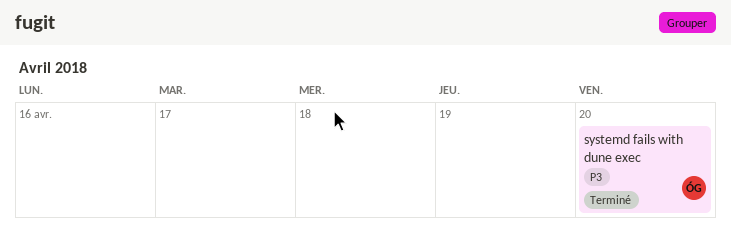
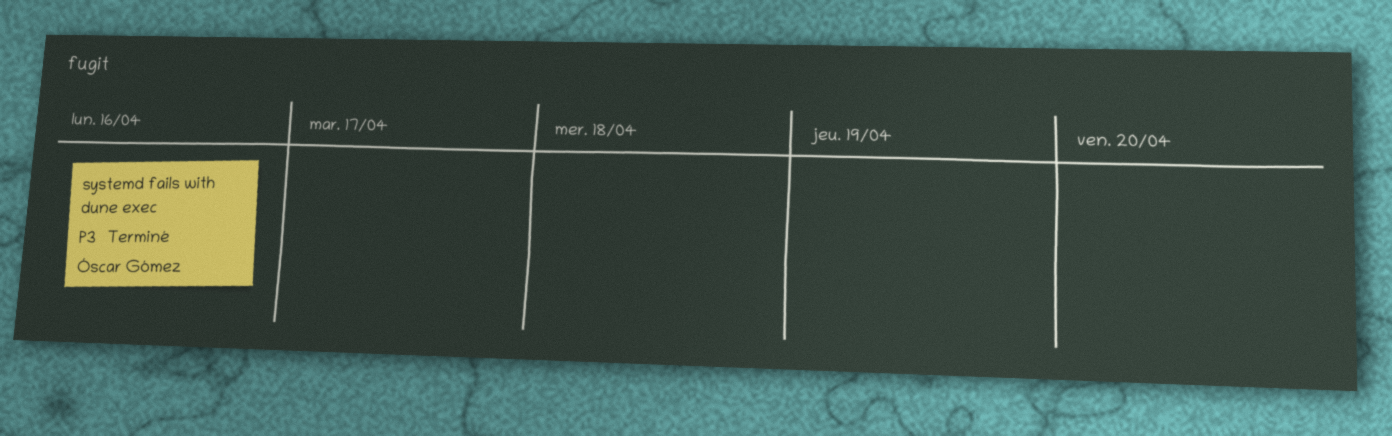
systemd fails with dune exec, due: Apr 20 -> Apr 16

